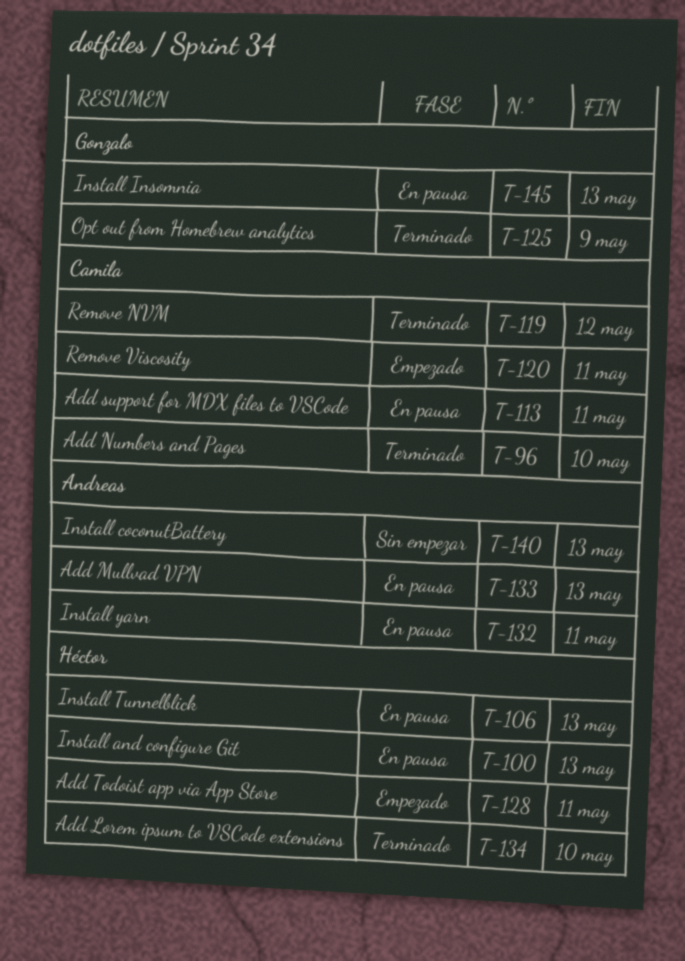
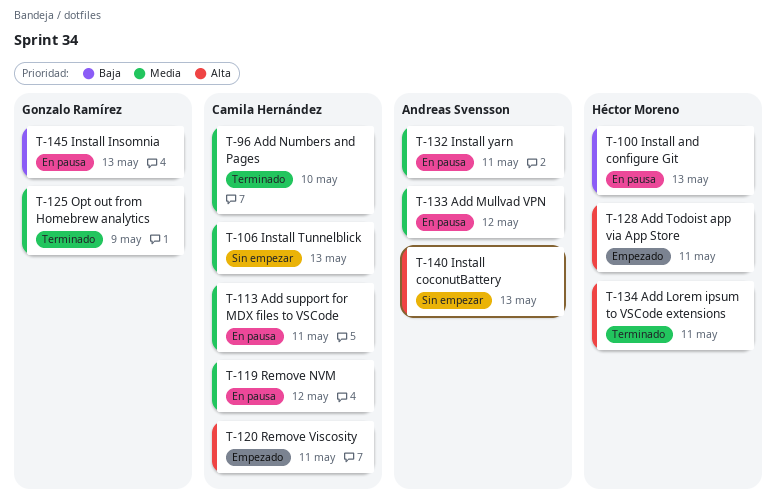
T-106, status: En pausa -> Sin empezar
T-106, owner: Héctor Moreno -> Camila Hernández
T-119, status: Terminado -> En pausa
T-133, due: May 13 -> May 12
T-134, due: May 10 -> May 11

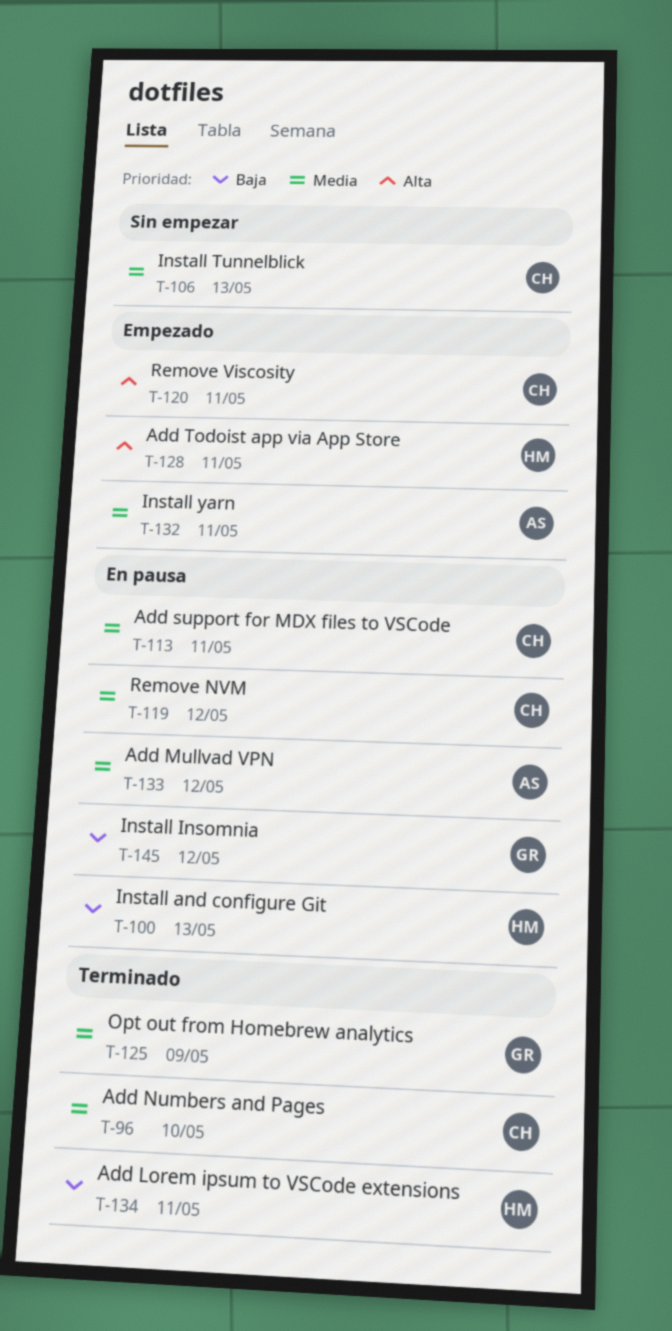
T-132, status: En pausa -> Empezado
T-134, priority: Alta -> Baja
T-140: present -> none
T-145, due: May 13 -> May 12

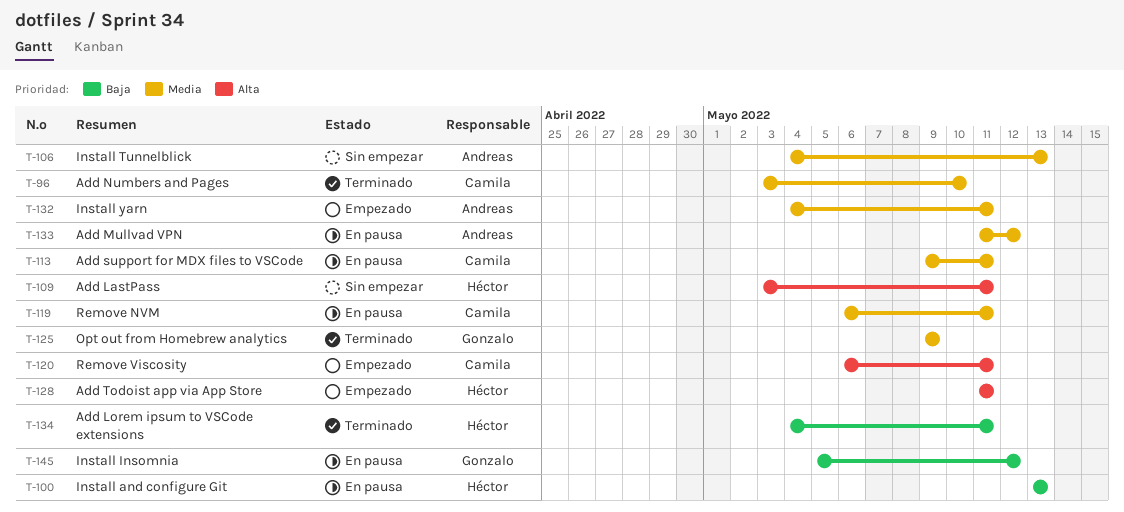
T-106, owner: Camila -> Andreas
T-109: none -> present
T-119, due: May 12 -> May 11

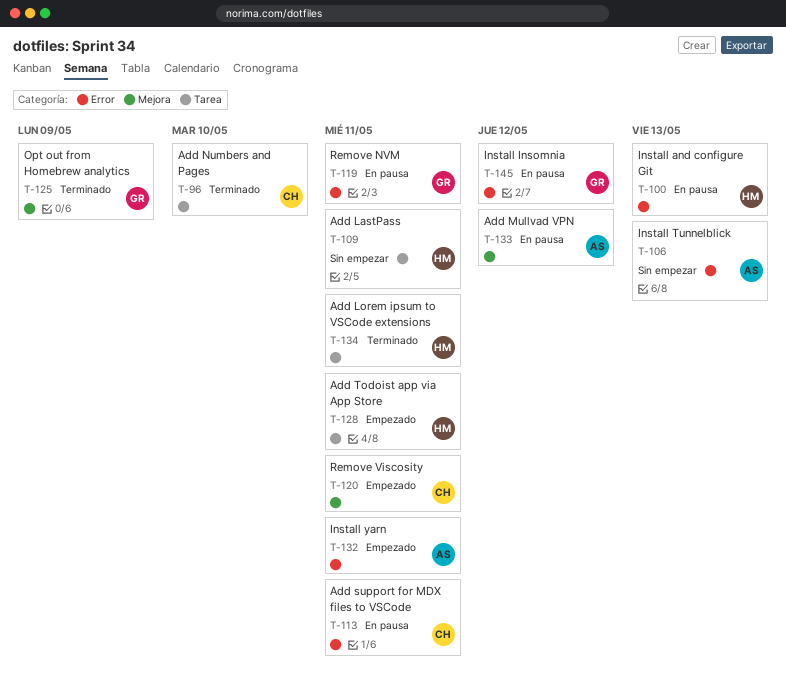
T-119, owner: Camila -> Gonzalo

